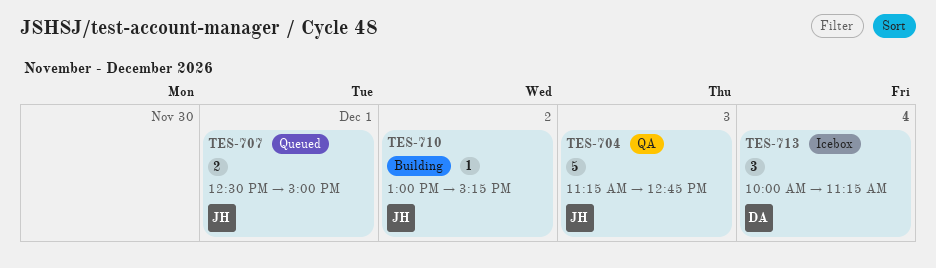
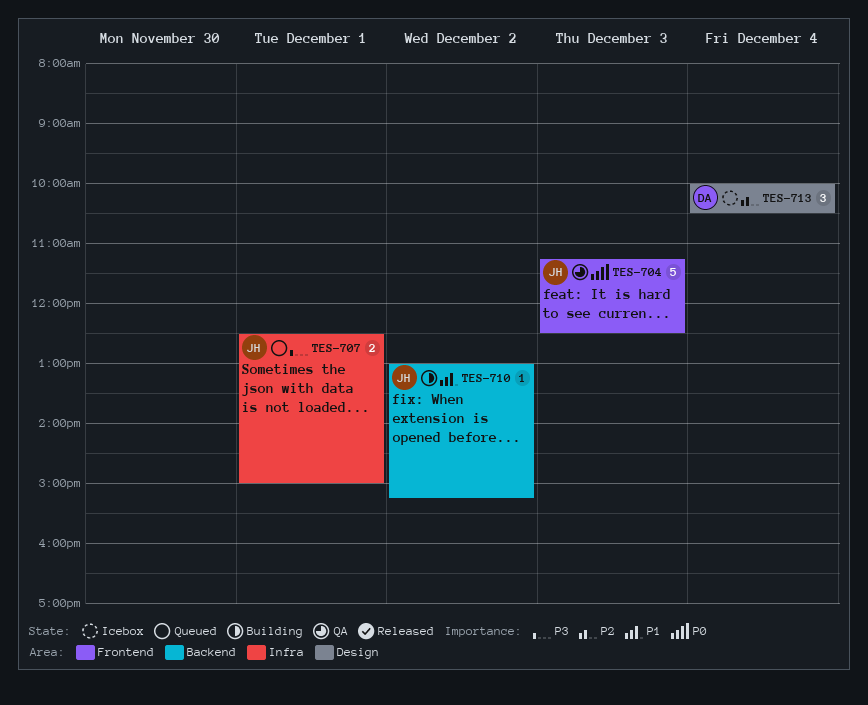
TES-704, ends: 12:45 -> 12:30
TES-713, ends: 11:15 -> 10:30

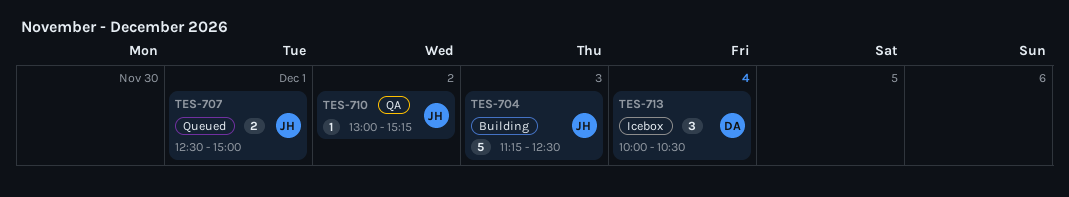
TES-704, status: QA -> Building
TES-710, status: Building -> QA

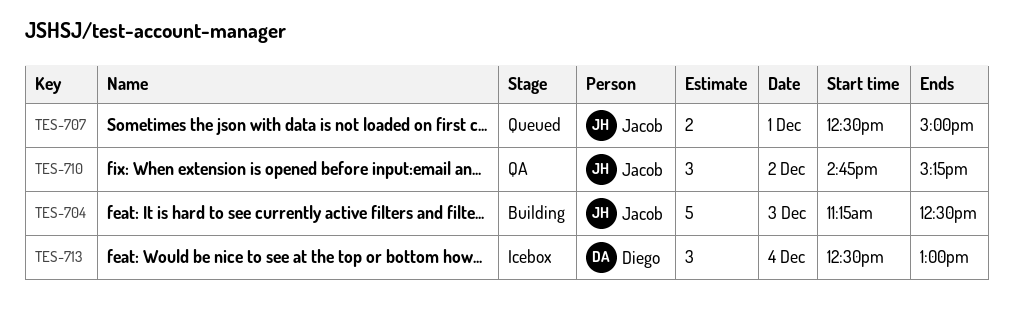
TES-710, estimate: 1 -> 3
TES-710, begins: 13:00 -> 14:45
TES-713, begins: 10:00 -> 12:30
TES-713, ends: 10:30 -> 13:00

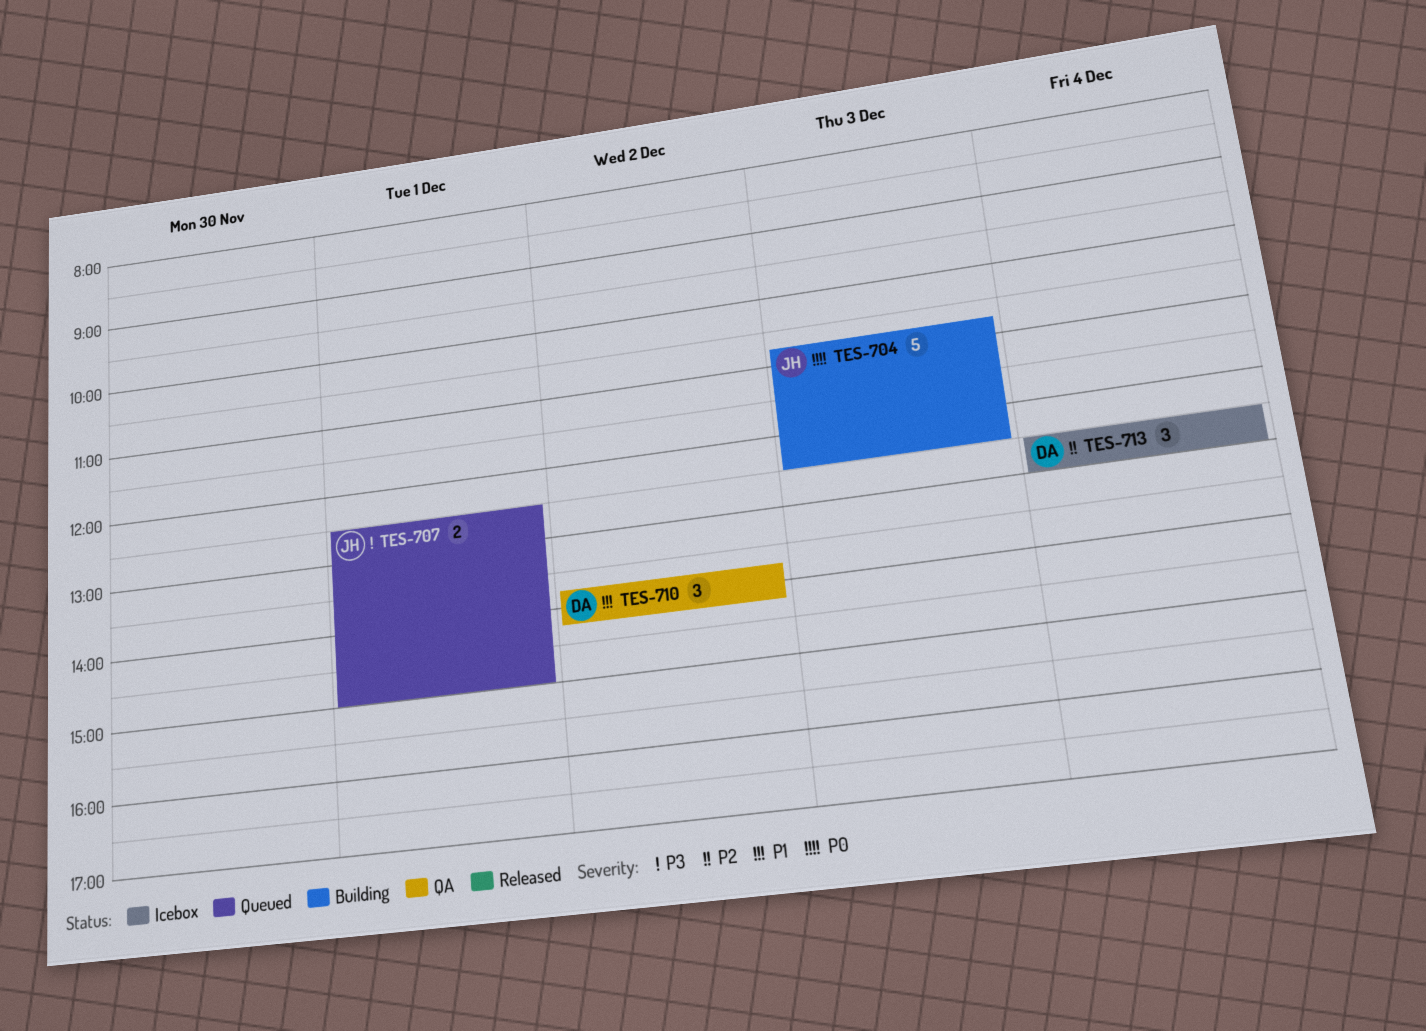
TES-704, begins: 11:15 -> 10:45
TES-710, owner: Jacob -> Diego
TES-710, begins: 14:45 -> 13:45
TES-710, ends: 15:15 -> 14:15

